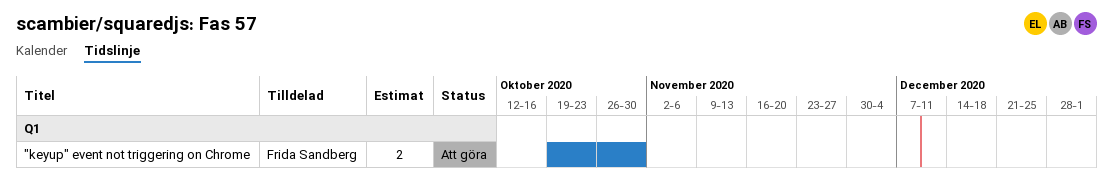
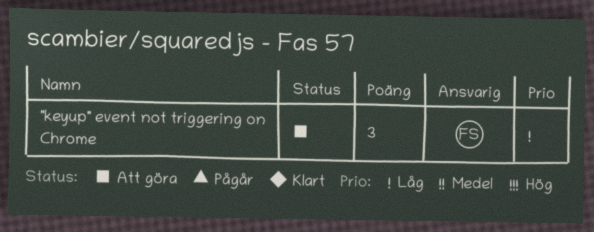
"keyup" event not triggering on Chrome, estimate: 2 -> 3

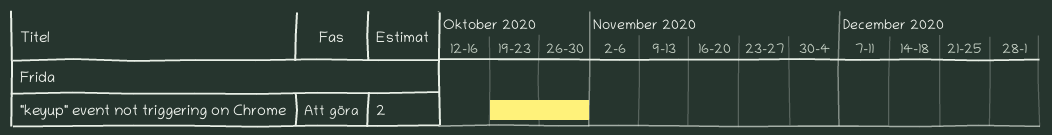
"keyup" event not triggering on Chrome, estimate: 3 -> 2

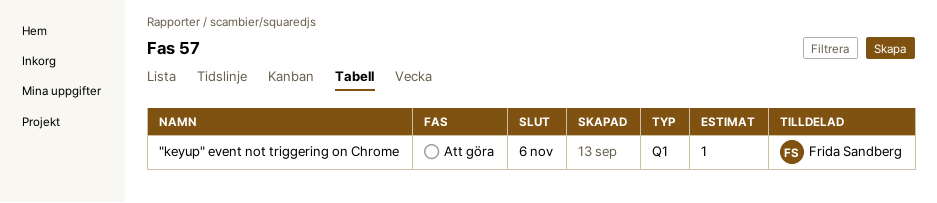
"keyup" event not triggering on Chrome, estimate: 2 -> 1
"keyup" event not triggering on Chrome, due: Oct 30 -> Nov 6

